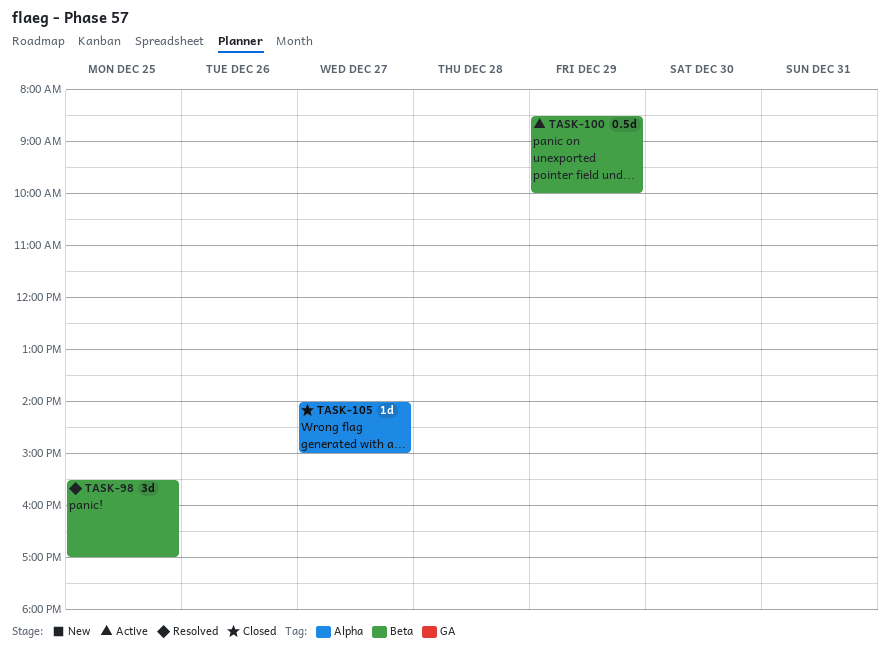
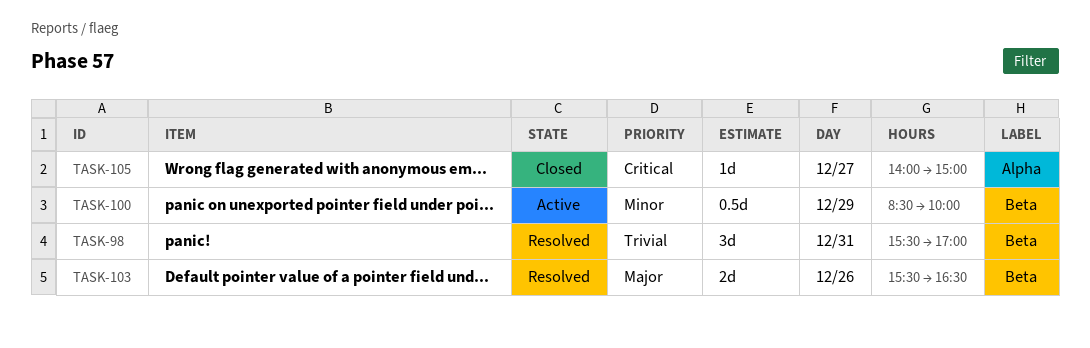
TASK-98, day: Dec 25 -> Dec 31
TASK-103: none -> present

